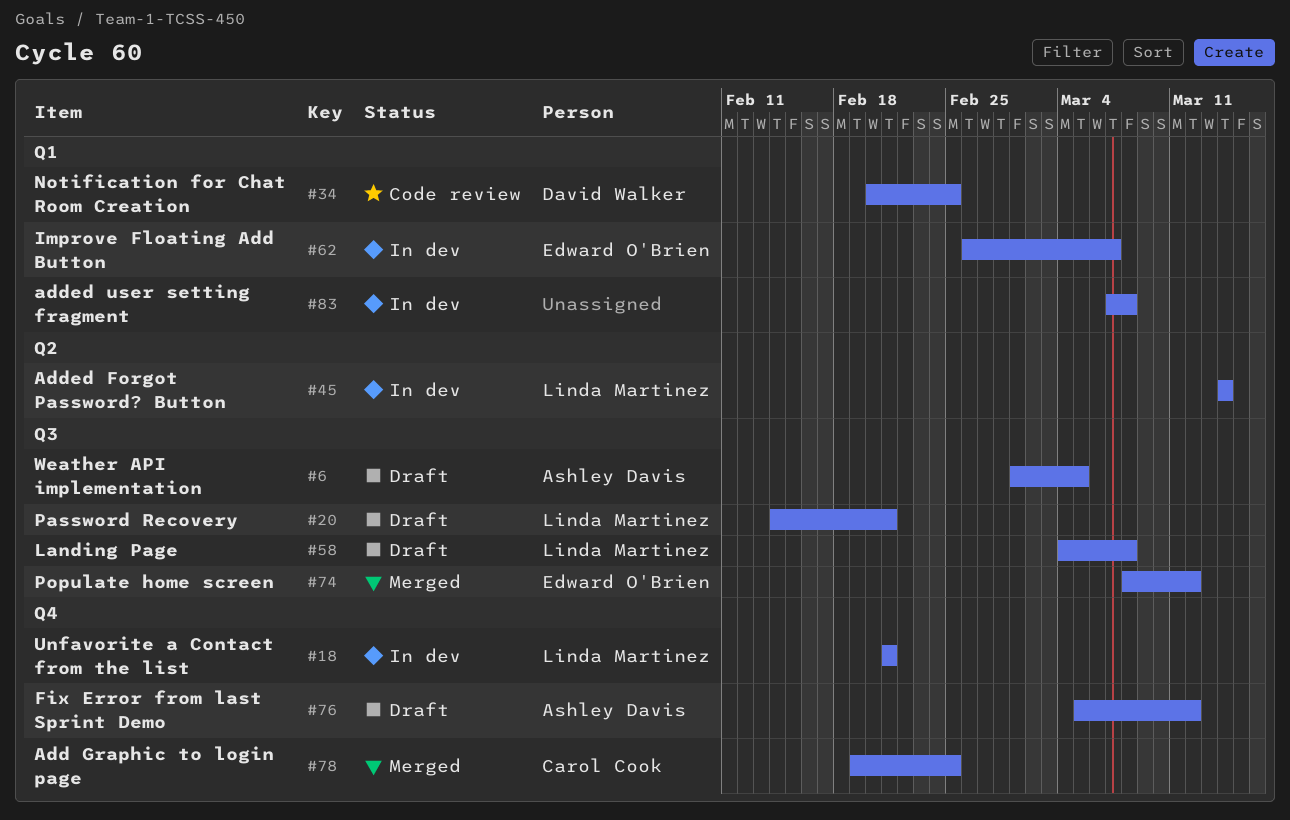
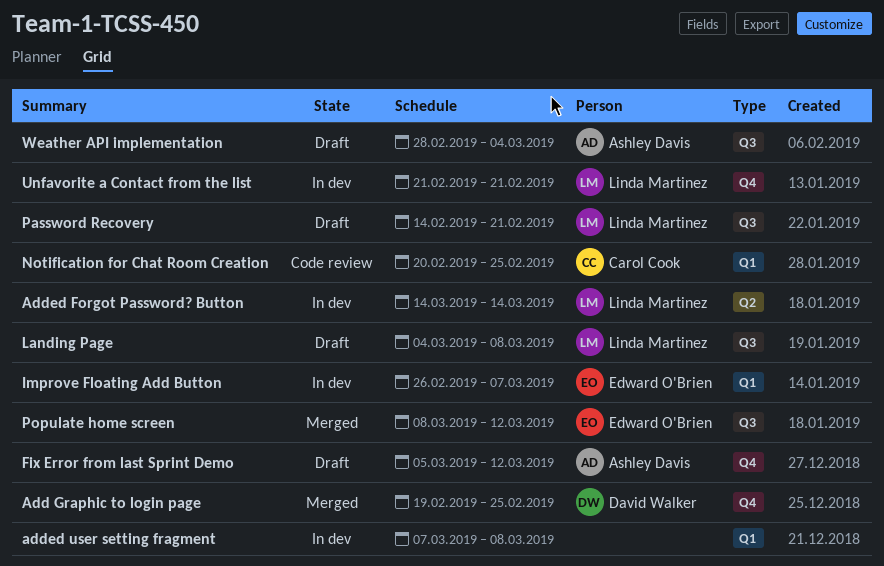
Add Graphic to login page, owner: Carol Cook -> David Walker
Notification for Chat Room Creation, owner: David Walker -> Carol Cook
Weather API implementation, start: Mar 1 -> Feb 28
Weather API implementation, due: Mar 5 -> Mar 4

